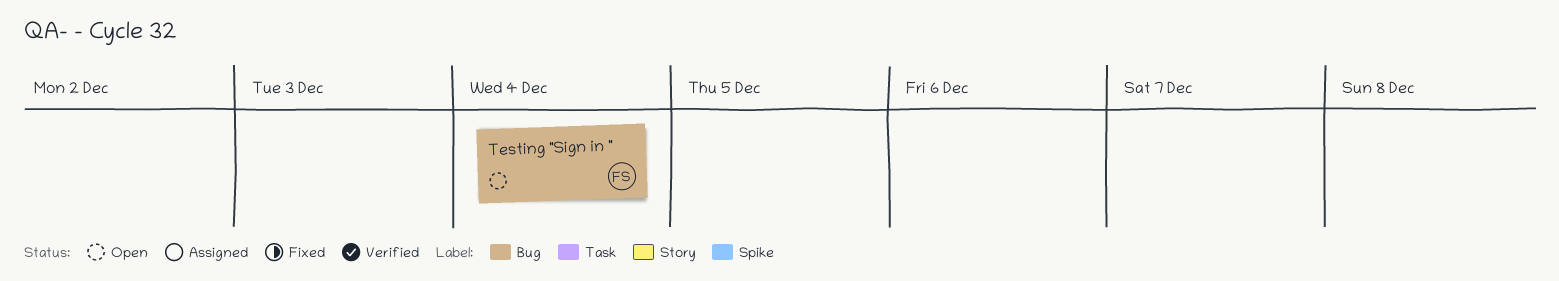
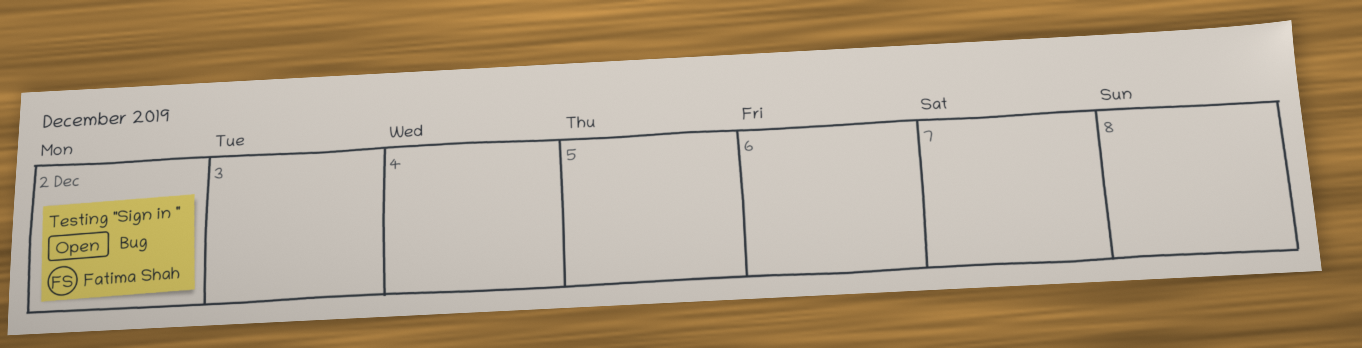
Testing "Sign in ", due: Dec 4 -> Dec 2

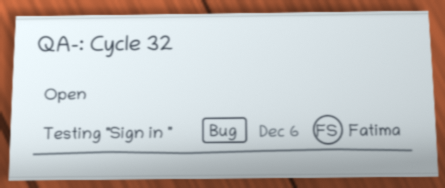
Testing "Sign in ", due: Dec 2 -> Dec 6

